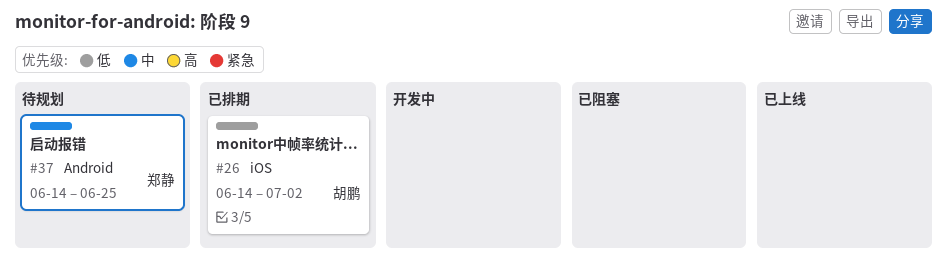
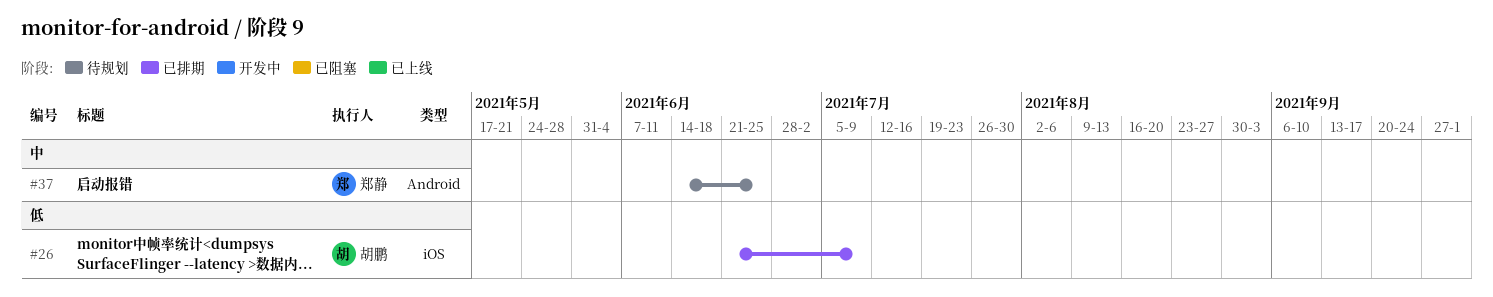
#26, start: Jun 14 -> Jun 21
#26, due: Jul 2 -> Jul 9

